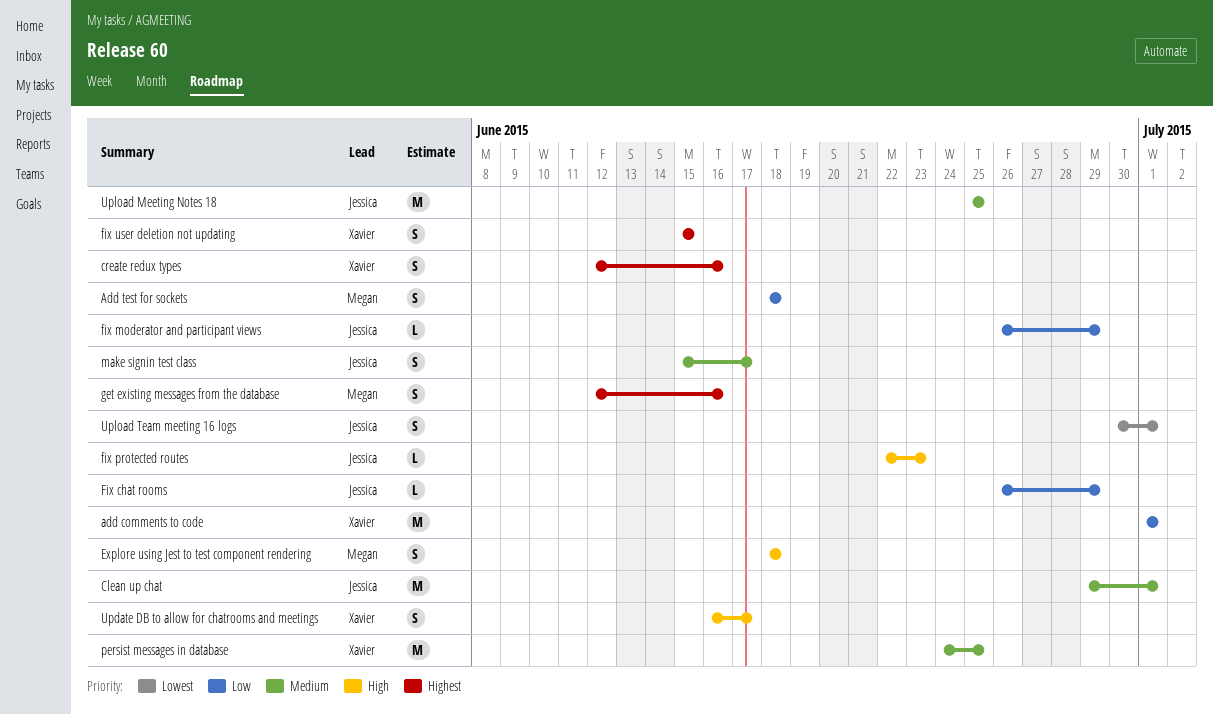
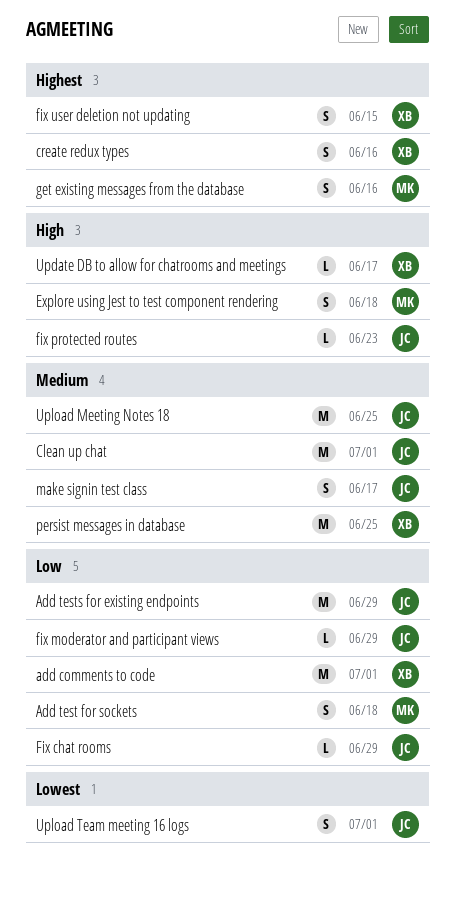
Add tests for existing endpoints: none -> present
Update DB to allow for chatrooms and meetings, estimate: S -> L

